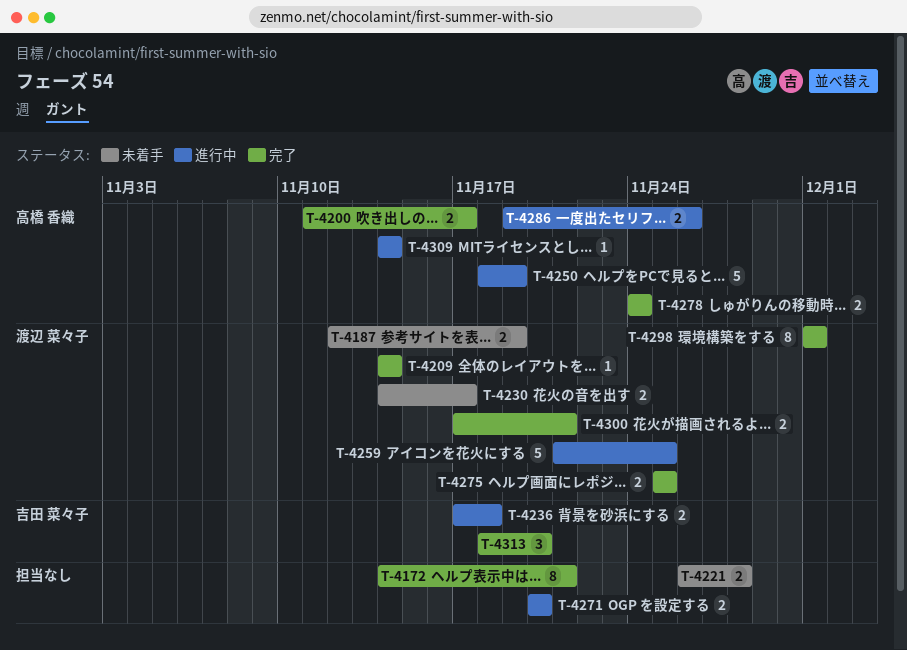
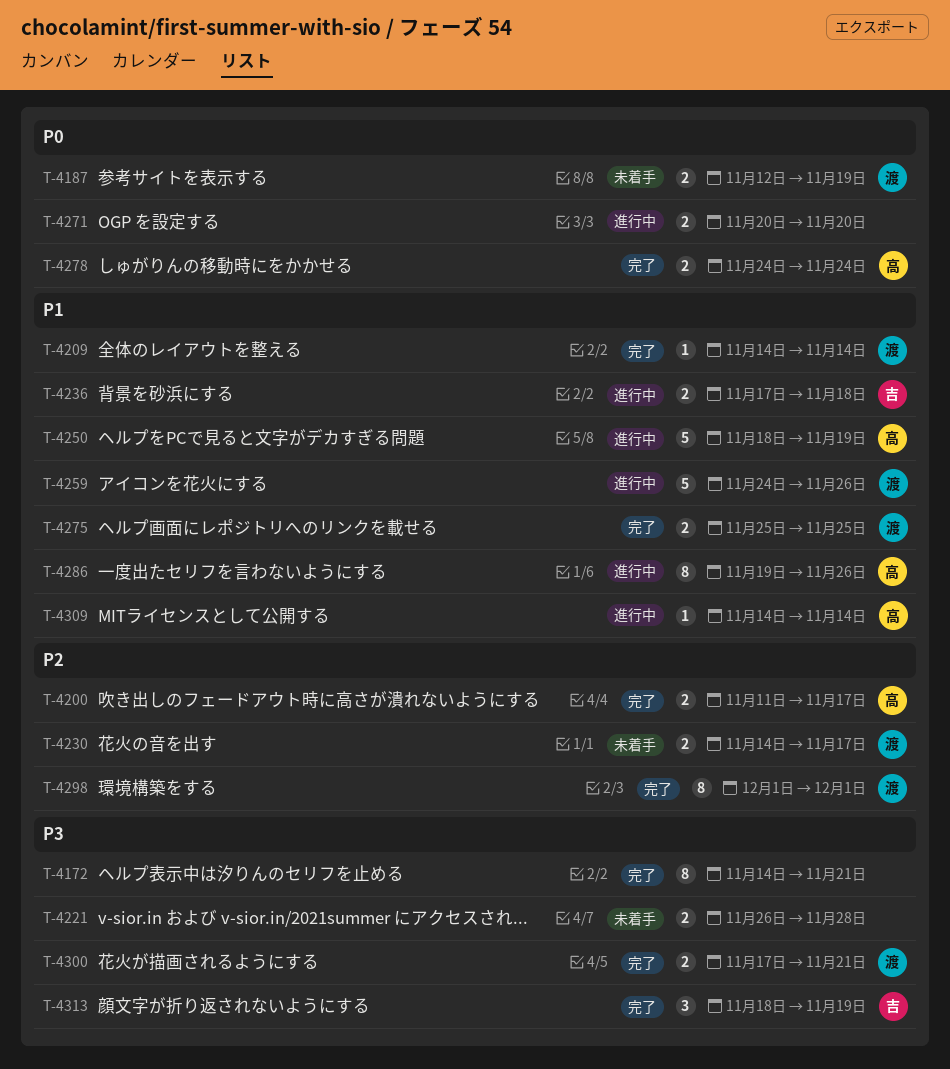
T-4259, start: Nov 21 -> Nov 24
T-4259, due: Nov 25 -> Nov 26
T-4286, estimate: 2 -> 8
T-4313, due: Nov 20 -> Nov 19

